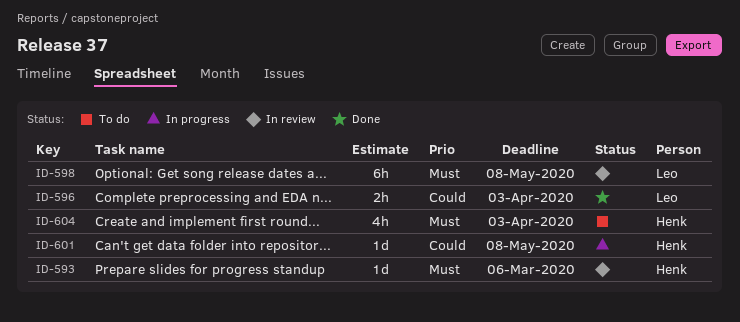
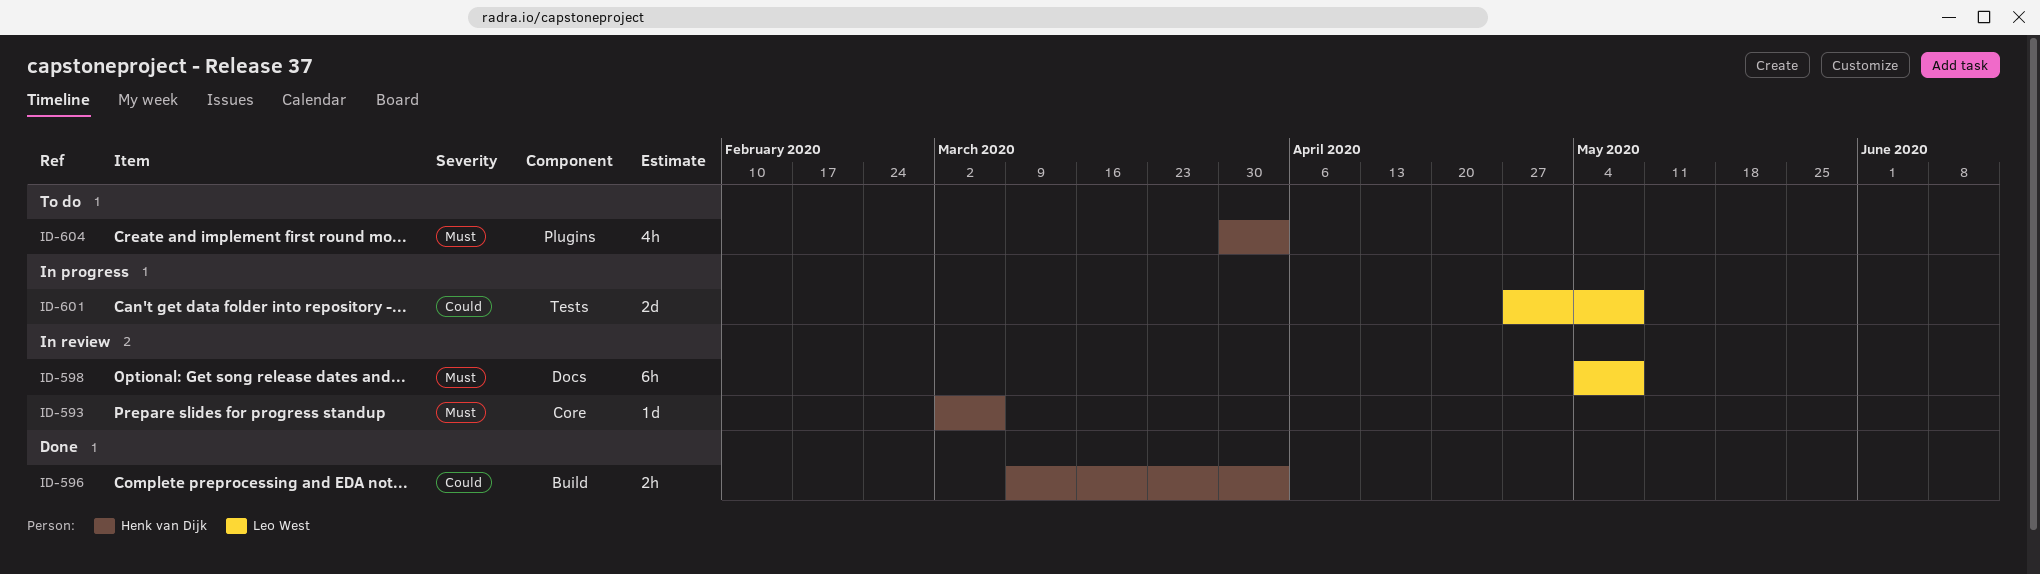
ID-596, owner: Leo West -> Henk van Dijk
ID-601, owner: Henk van Dijk -> Leo West
ID-601, estimate: 1d -> 2d

